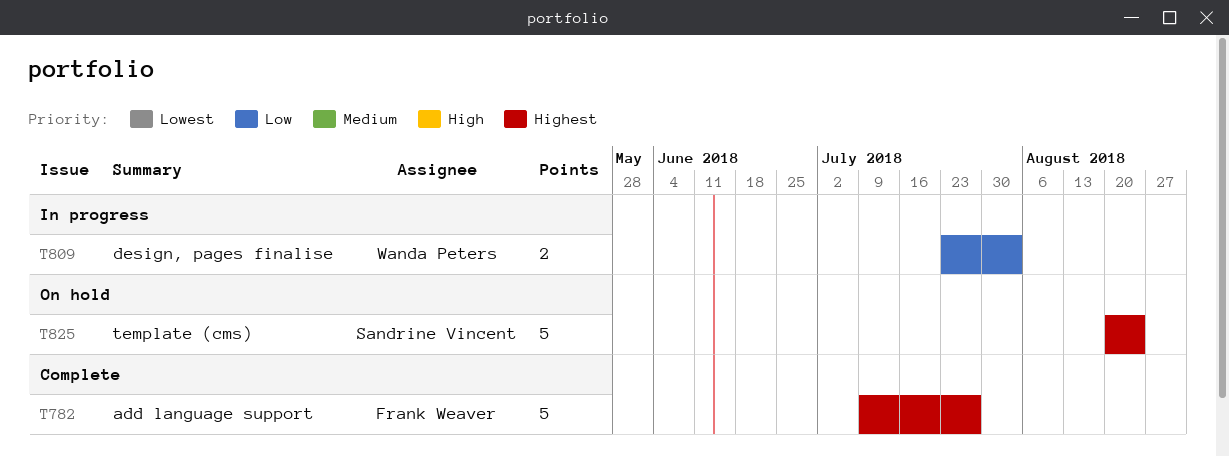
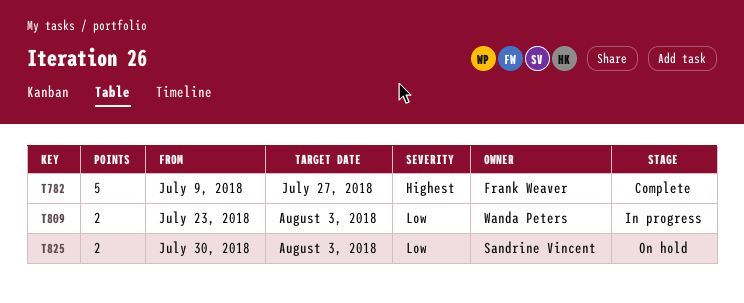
T825, priority: Highest -> Low
T825, estimate: 5 -> 2
T825, start: Aug 20 -> Jul 30
T825, due: Aug 24 -> Aug 3

